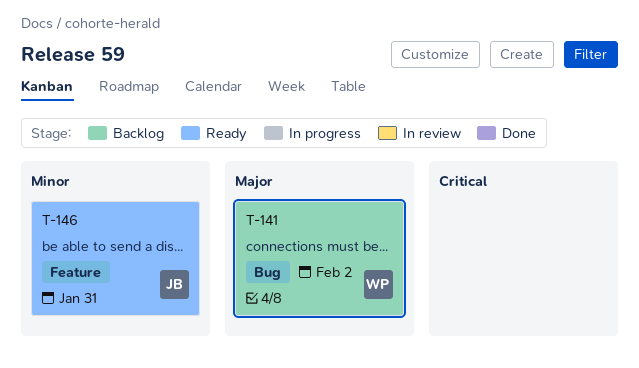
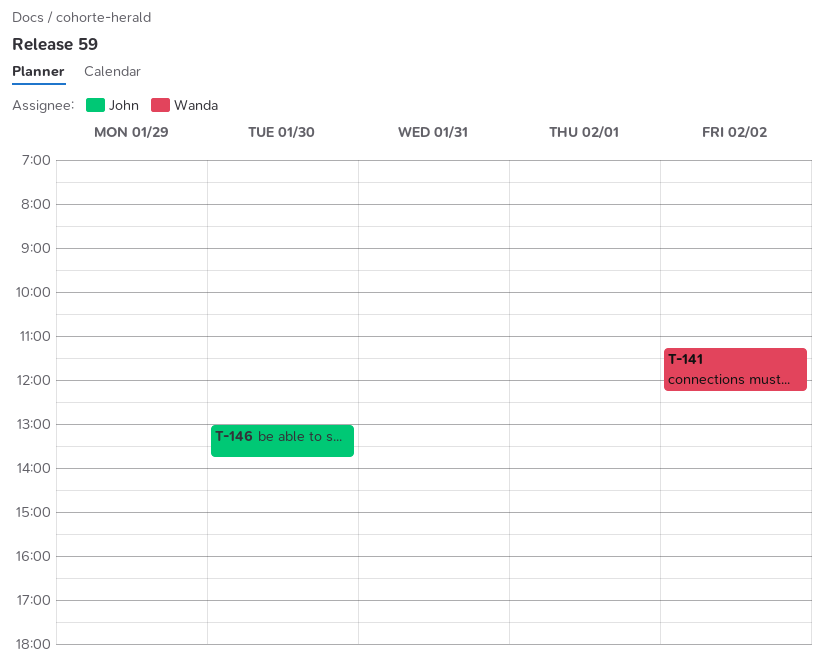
T-146, day: Jan 31 -> Jan 30

